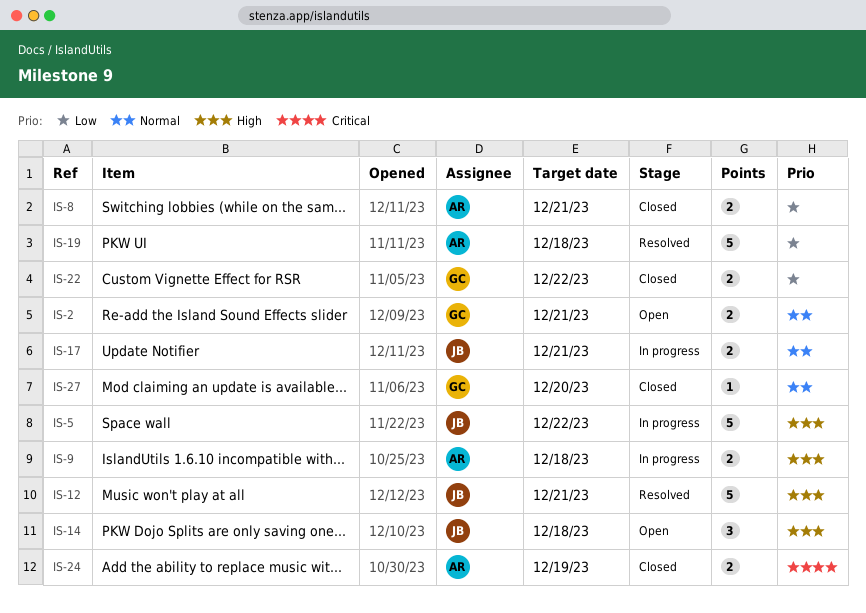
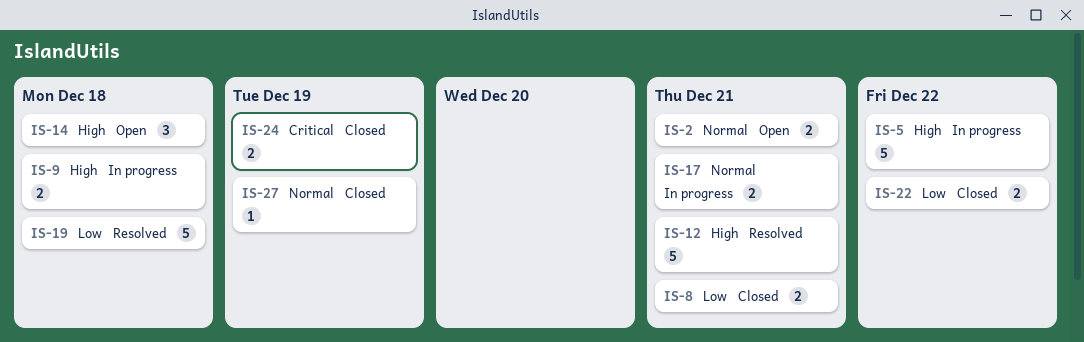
IS-27, due: Dec 20 -> Dec 19

